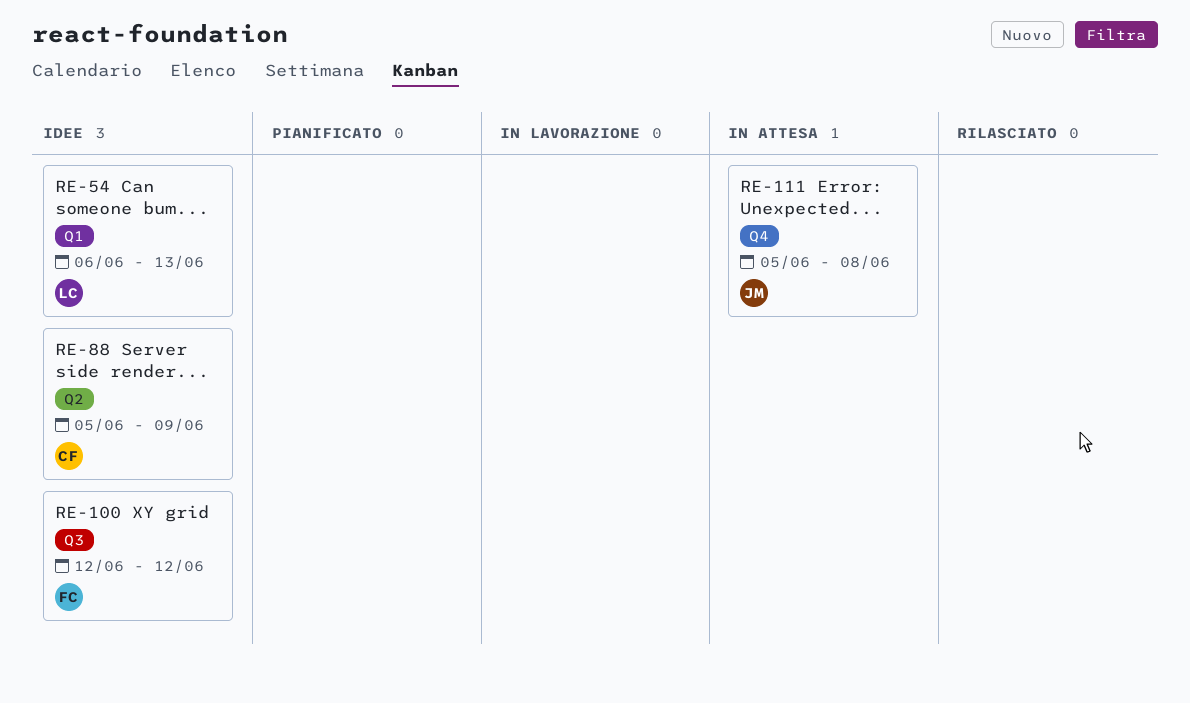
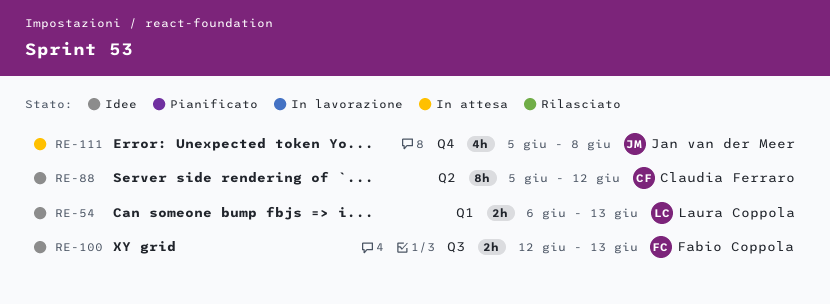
RE-88, due: Jun 9 -> Jun 12
RE-100, due: Jun 12 -> Jun 13

